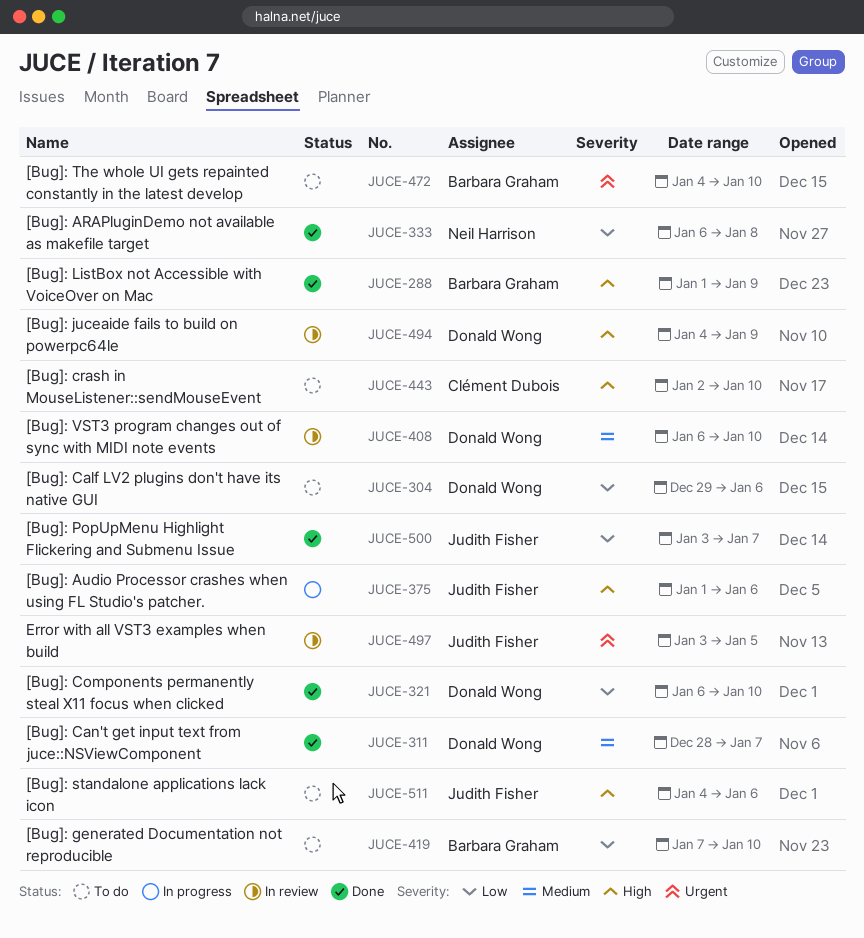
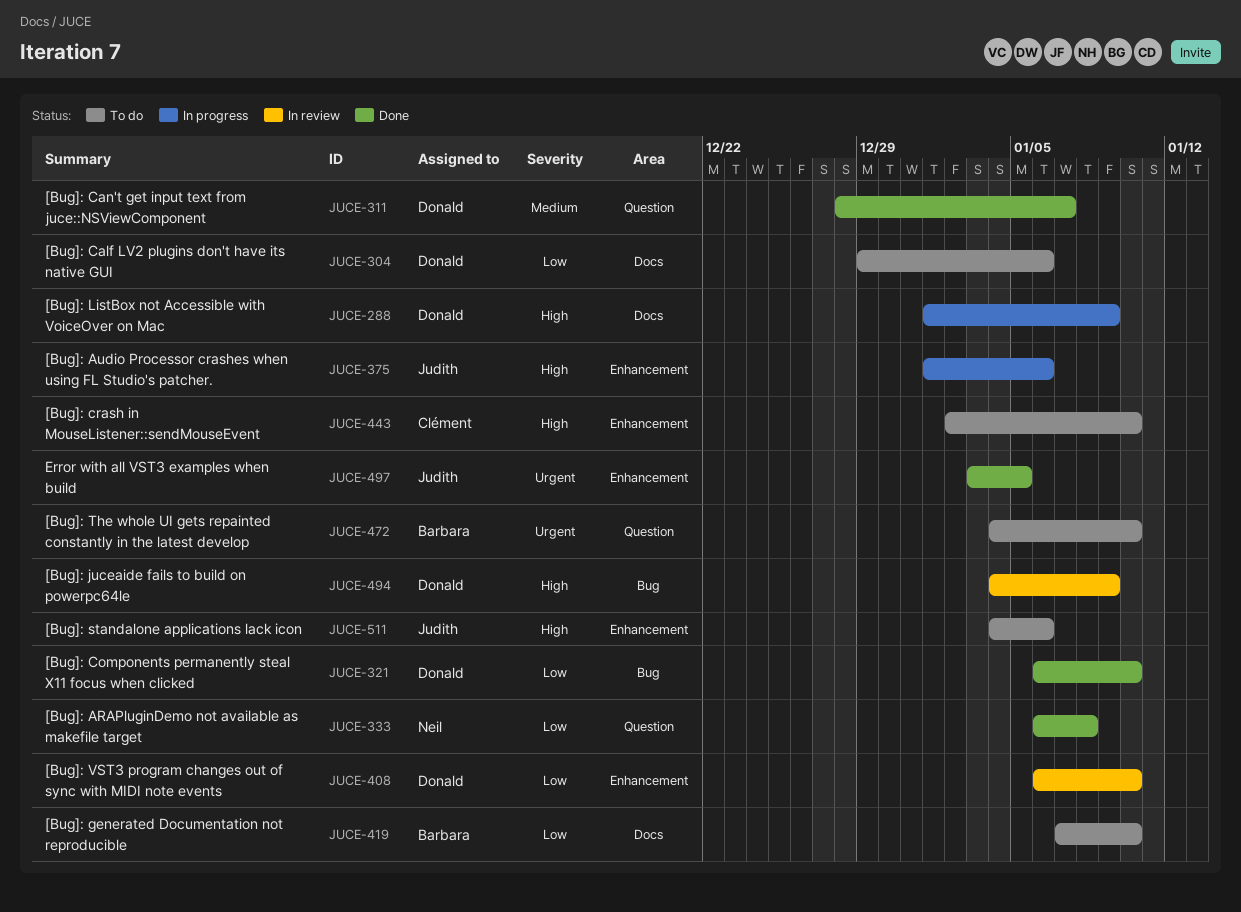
JUCE-288, status: Done -> In progress
JUCE-288, owner: Barbara Graham -> Donald Wong
JUCE-408, priority: Medium -> Low
JUCE-497, status: In review -> Done
JUCE-500: present -> none

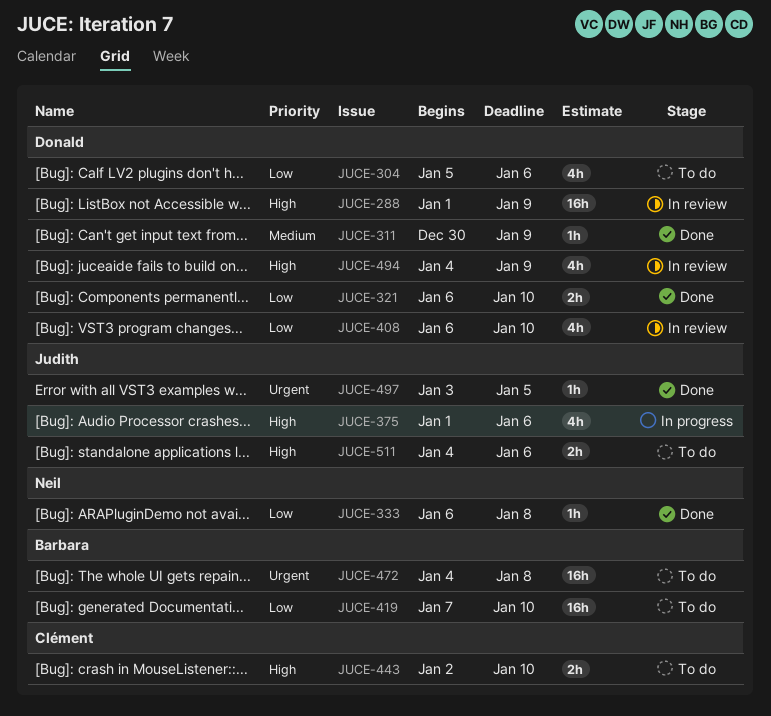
JUCE-288, status: In progress -> In review
JUCE-304, start: Dec 29 -> Jan 5
JUCE-311, start: Dec 28 -> Dec 30
JUCE-311, due: Jan 7 -> Jan 9
JUCE-472, due: Jan 10 -> Jan 8

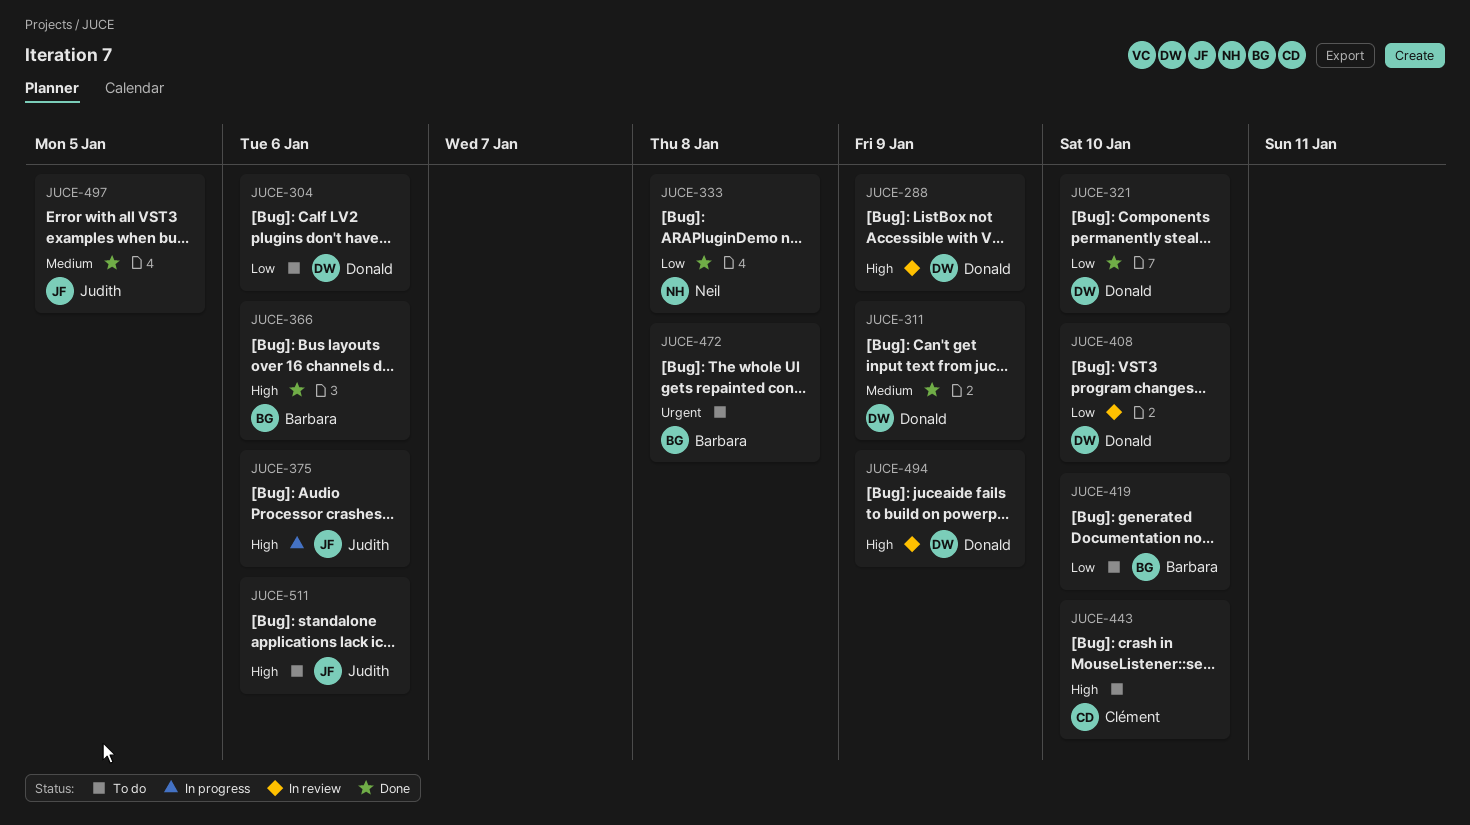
JUCE-366: none -> present
JUCE-497, priority: Urgent -> Medium

